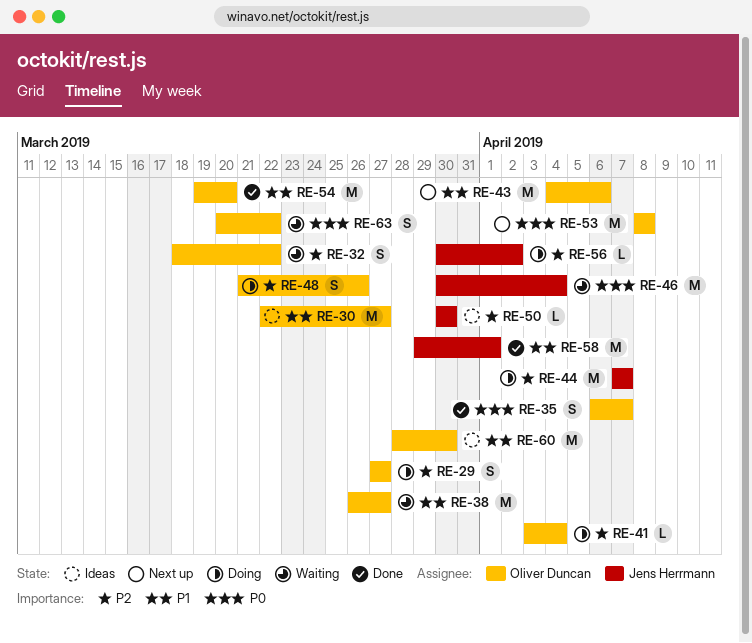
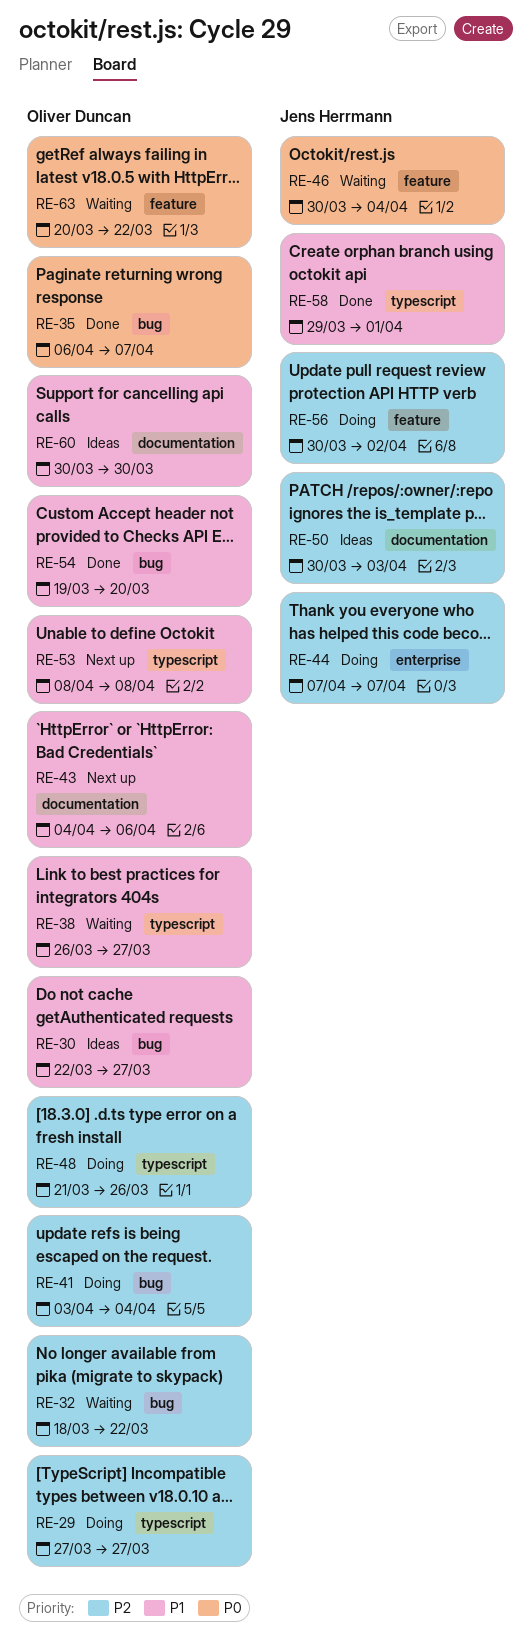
RE-50, due: Mar 30 -> Apr 3
RE-53, priority: P0 -> P1
RE-60, start: Mar 28 -> Mar 30

